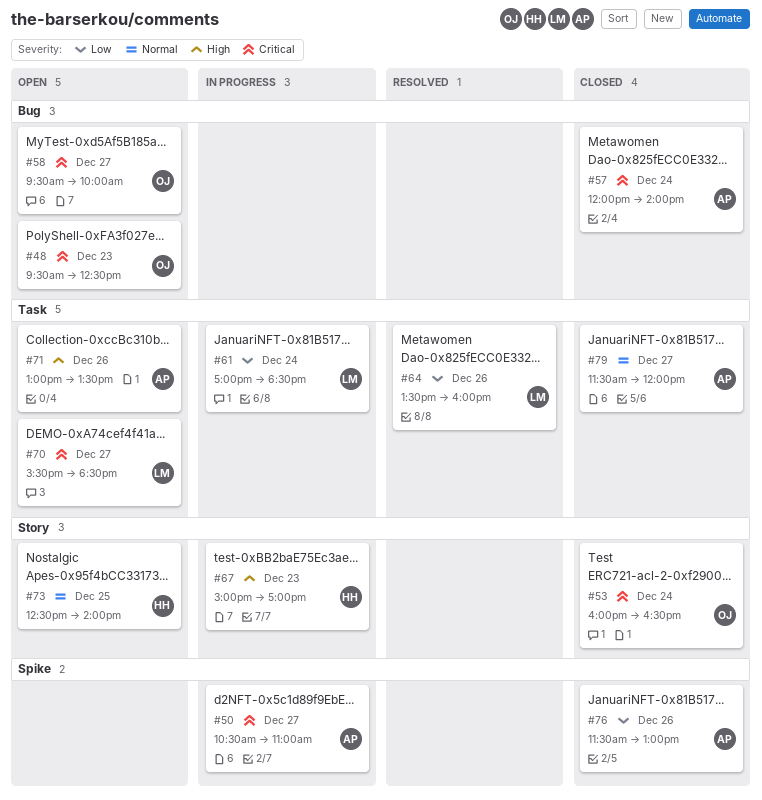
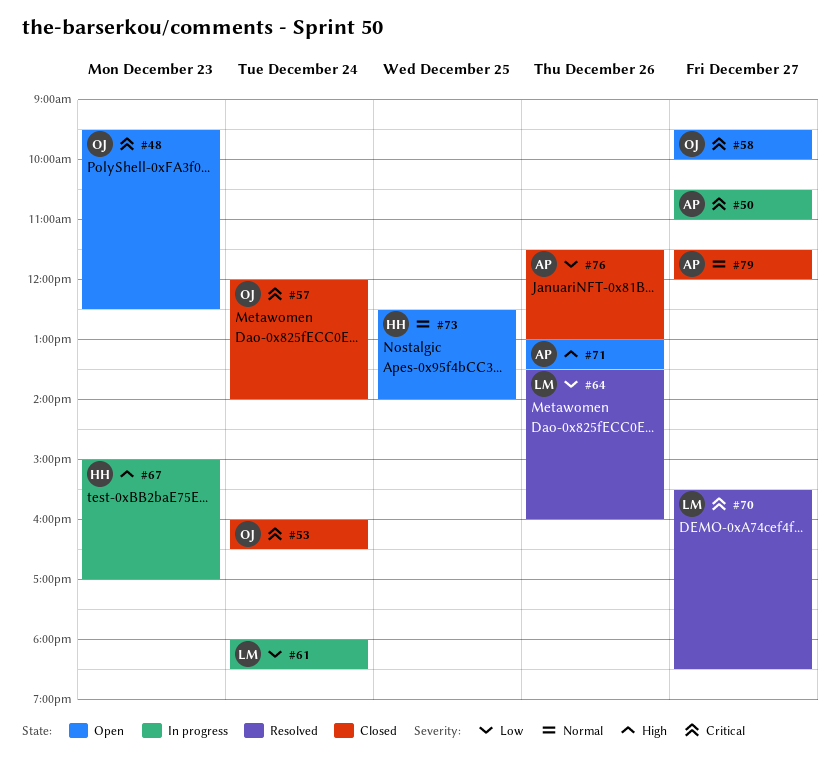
#57, owner: AP -> OJ
#61, begins: 17:00 -> 18:00
#70, status: Open -> Resolved

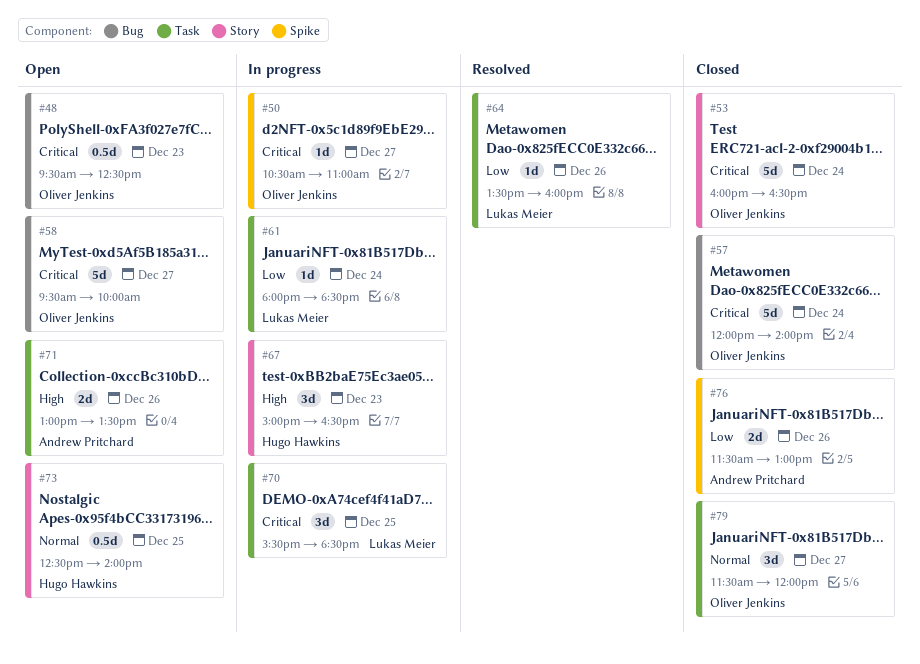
#50, owner: Andrew Pritchard -> Oliver Jenkins
#67, ends: 17:00 -> 16:30
#70, status: Resolved -> In progress
#70, day: Dec 27 -> Dec 25
#79, owner: Andrew Pritchard -> Oliver Jenkins

